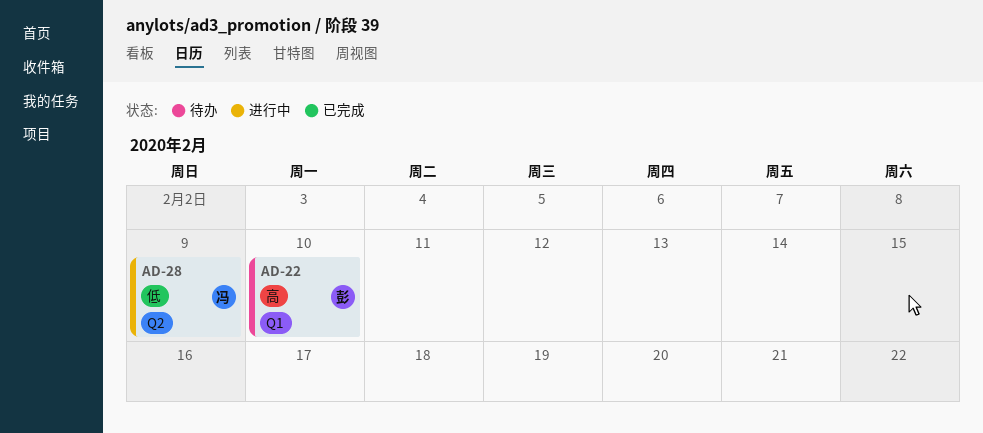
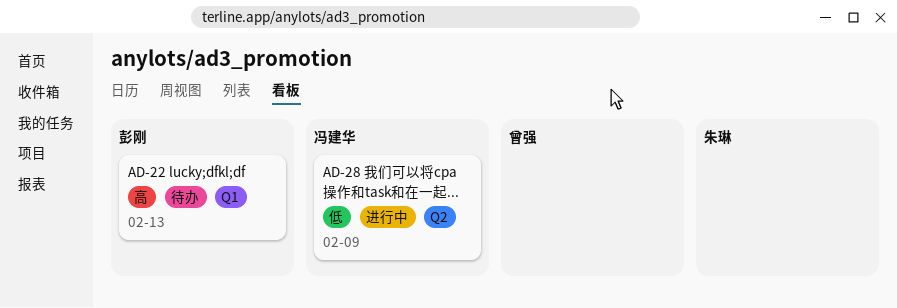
AD-22, due: Feb 10 -> Feb 13

